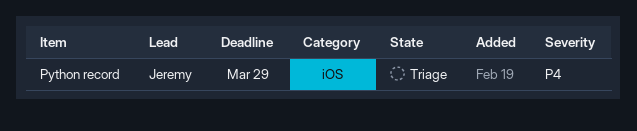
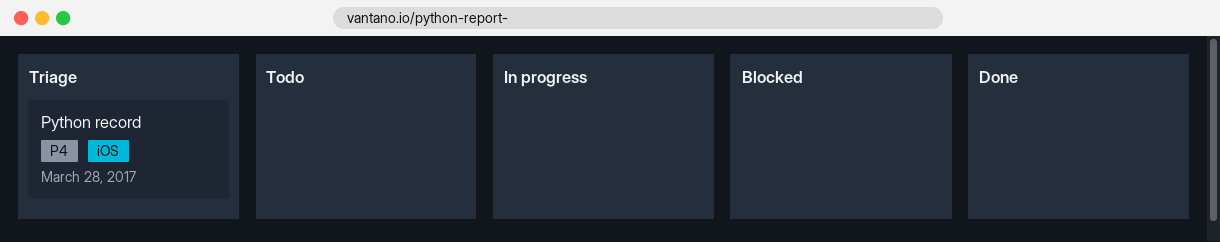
Python record, due: Mar 29 -> Mar 28

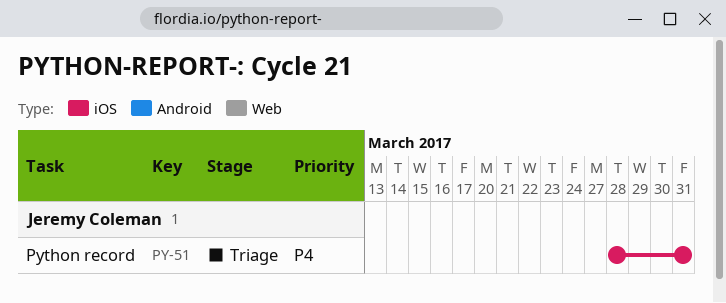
Python record, due: Mar 28 -> Mar 31

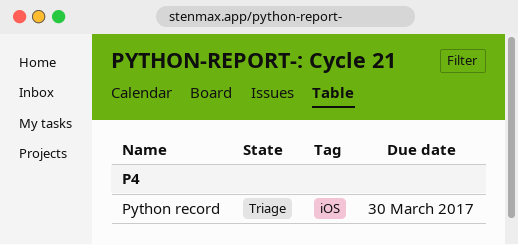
Python record, due: Mar 31 -> Mar 30

